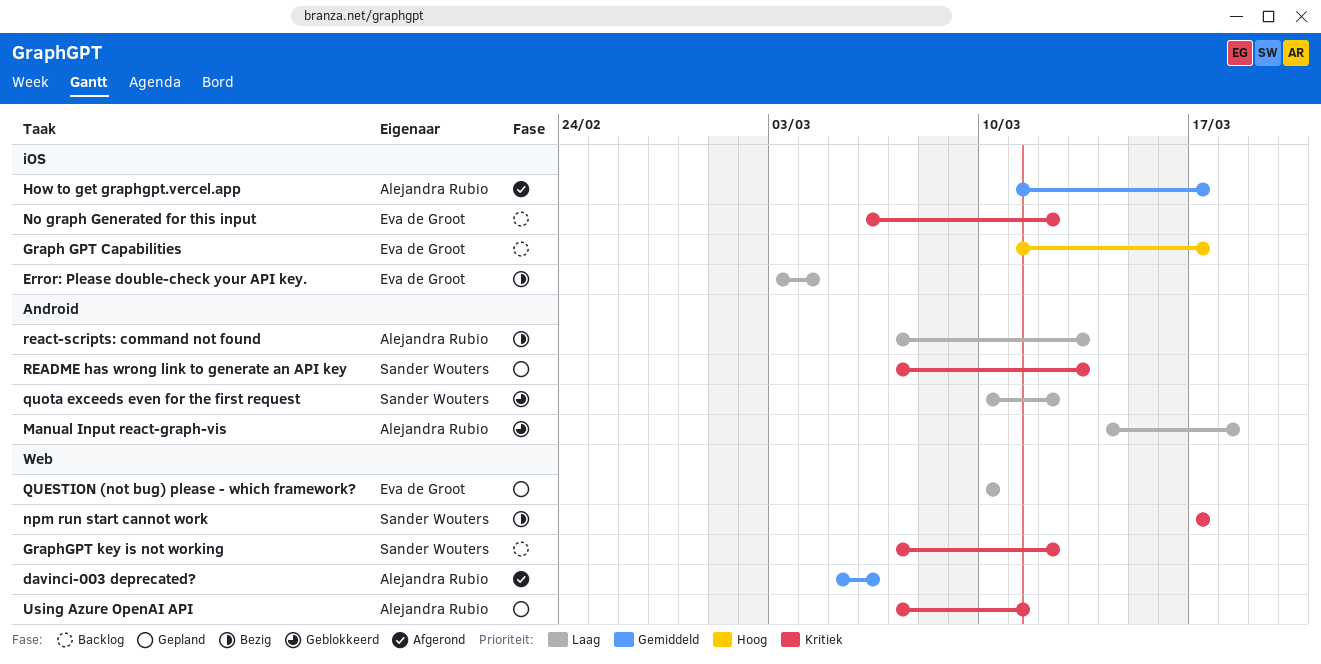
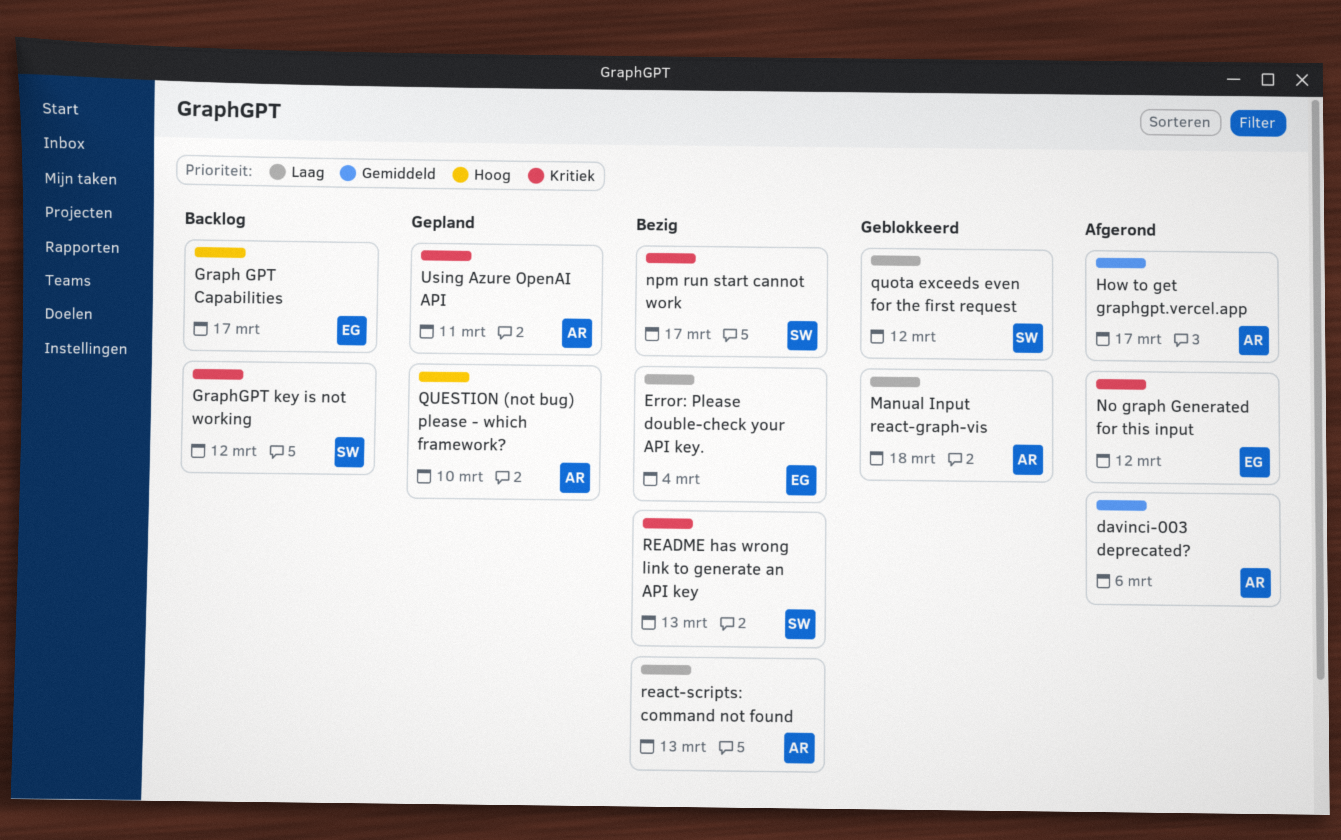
No graph Generated for this input, status: Backlog -> Afgerond
QUESTION (not bug) please - which framework?, owner: Eva de Groot -> Alejandra Rubio
QUESTION (not bug) please - which framework?, priority: Laag -> Hoog
README has wrong link to generate an API key, status: Gepland -> Bezig

